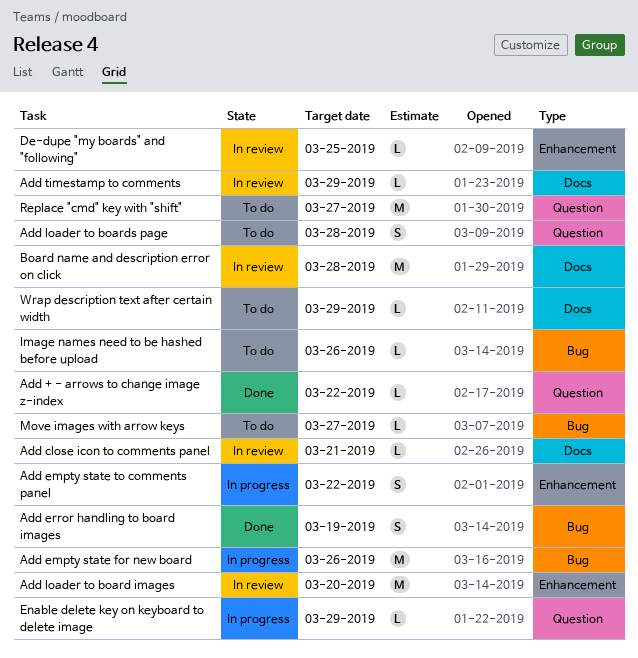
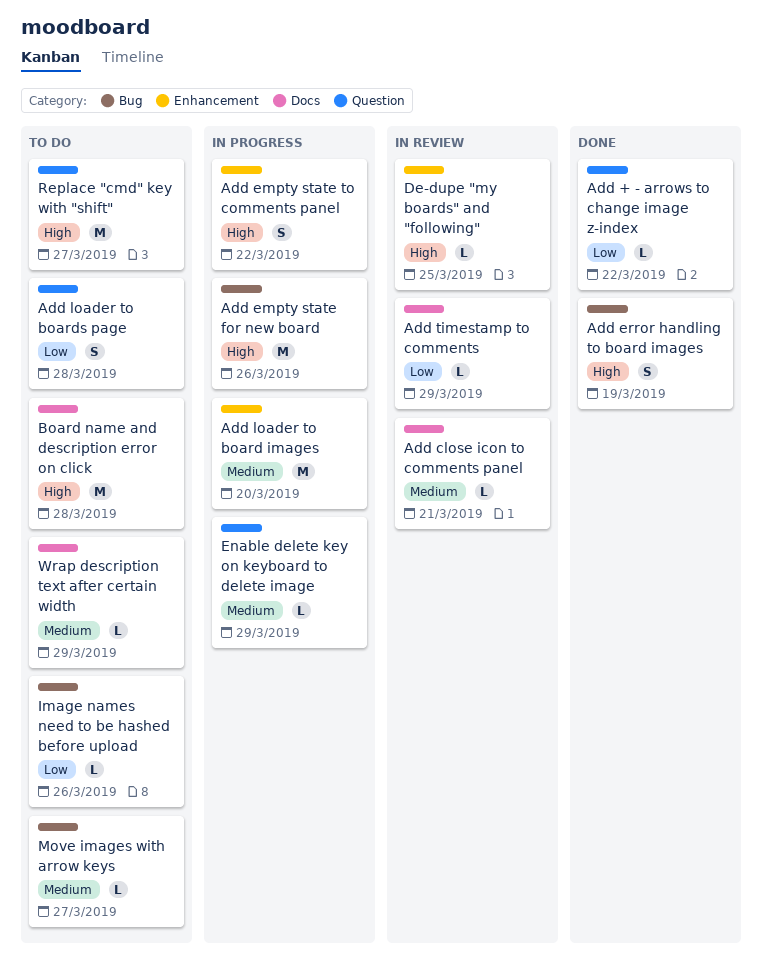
Add loader to board images, status: In review -> In progress
Board name and description error on click, status: In review -> To do

